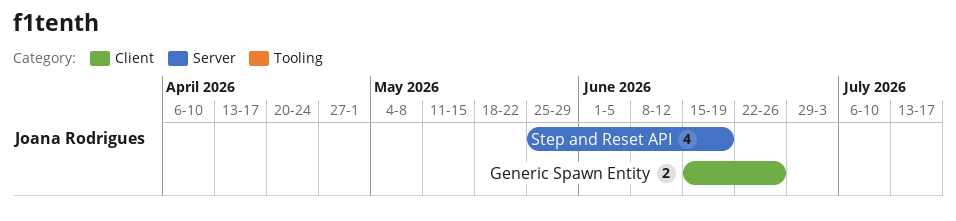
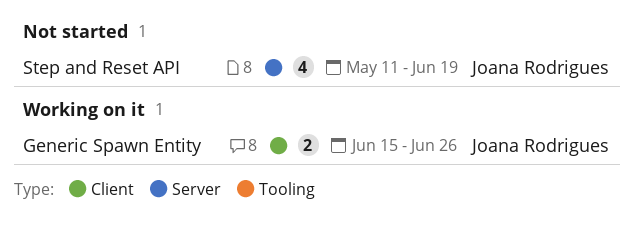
Step and Reset API, start: May 25 -> May 11

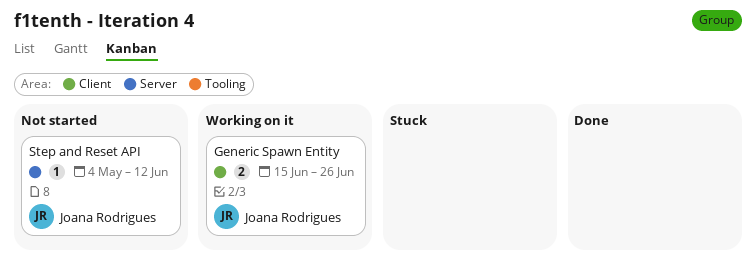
Step and Reset API, estimate: 4 -> 1
Step and Reset API, start: May 11 -> May 4
Step and Reset API, due: Jun 19 -> Jun 12

